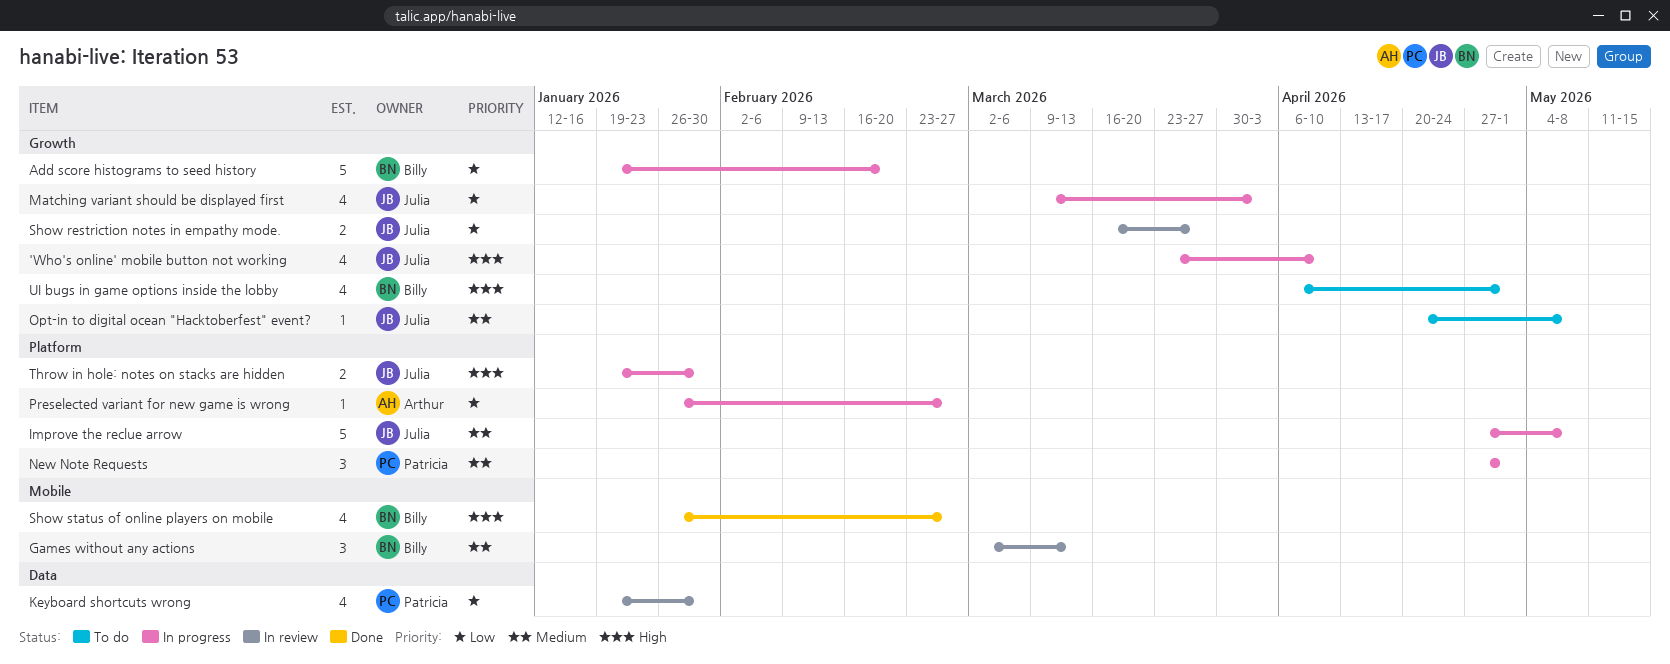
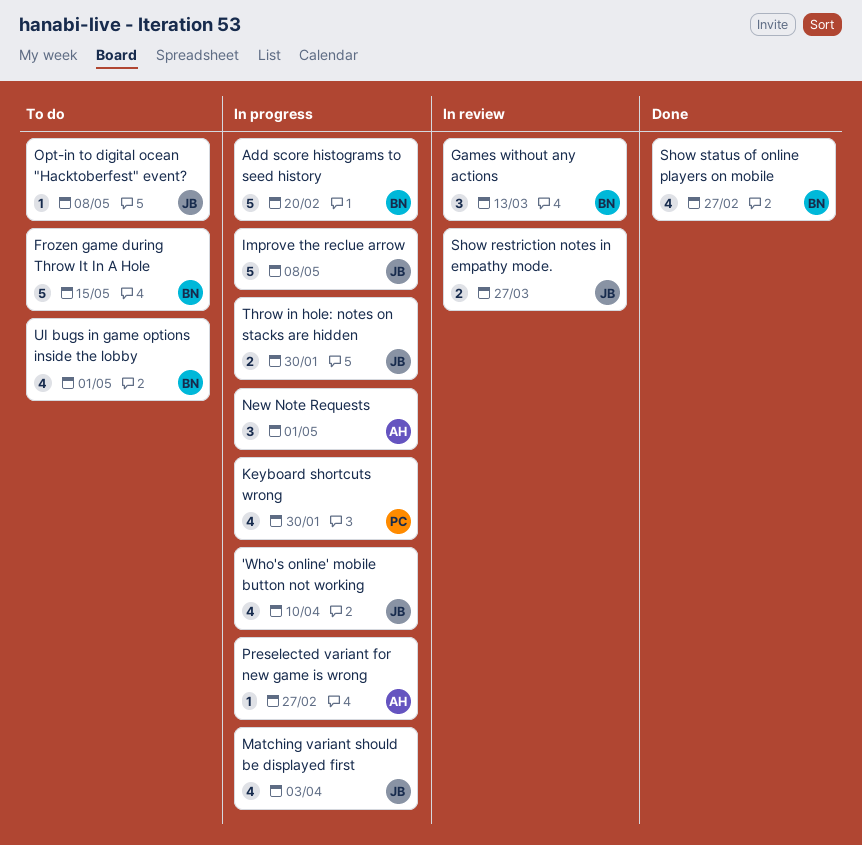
Frozen game during Throw It In A Hole: none -> present
Keyboard shortcuts wrong, status: In review -> In progress
New Note Requests, owner: Patricia -> Arthur

